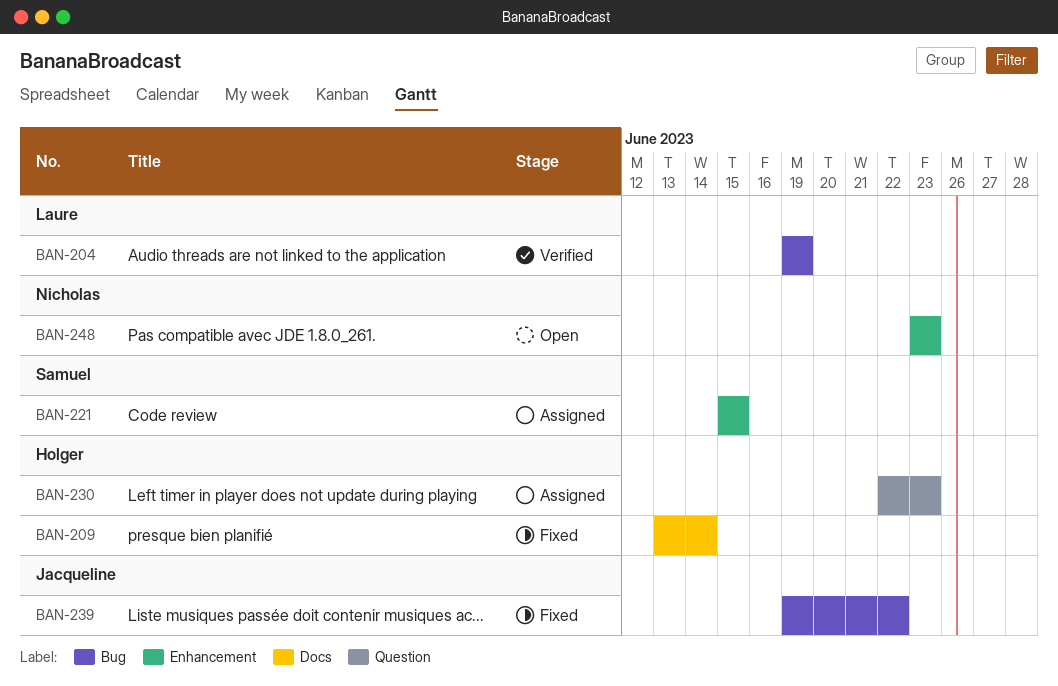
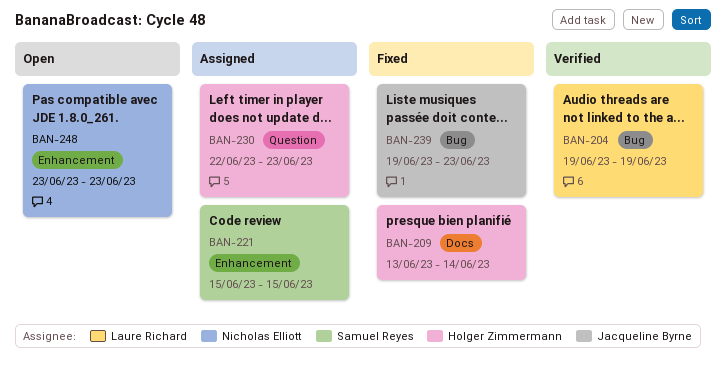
BAN-239, due: Jun 22 -> Jun 23

